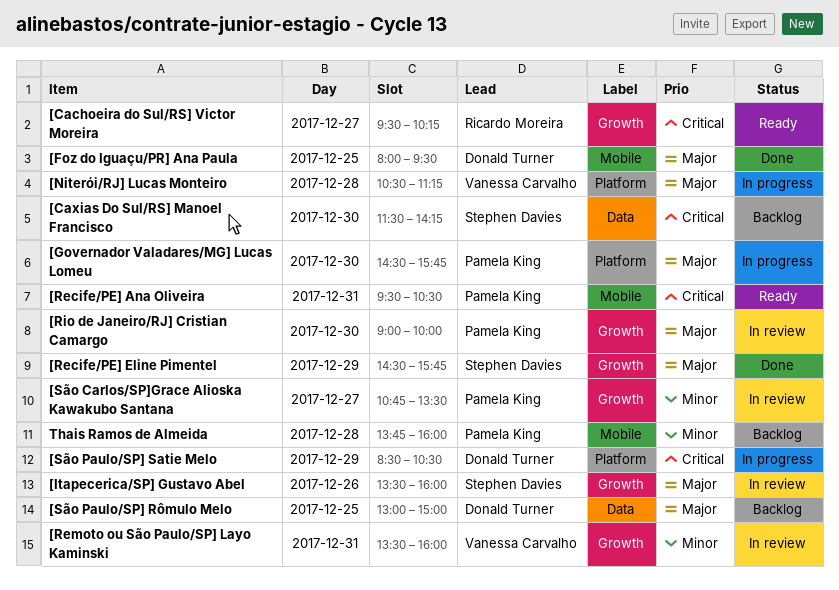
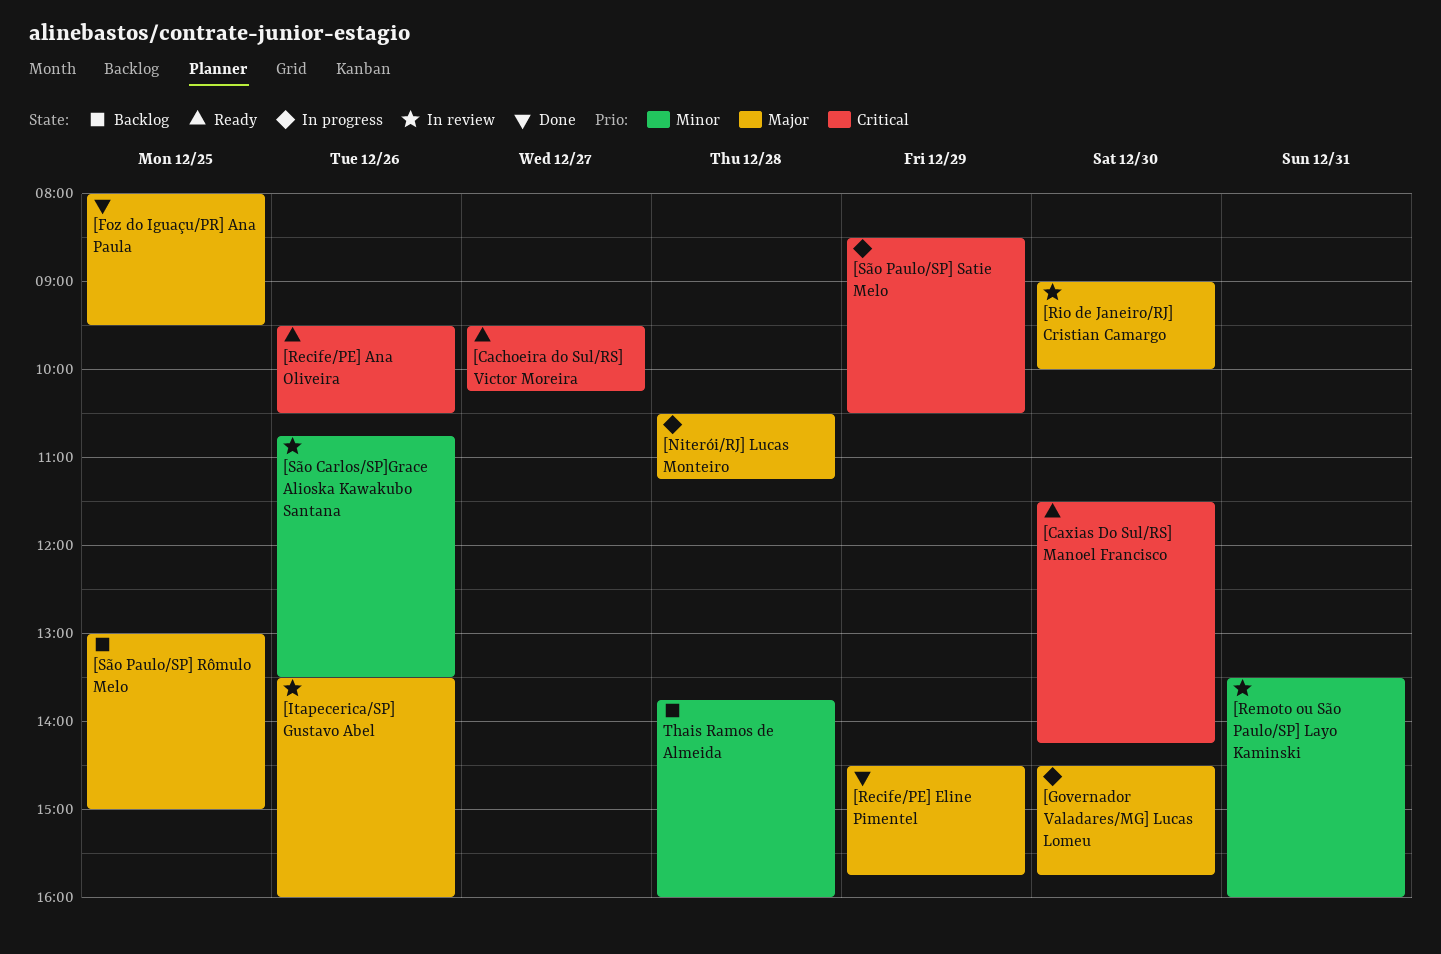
[Caxias Do Sul/RS] Manoel Francisco, status: Backlog -> Ready
[Recife/PE] Ana Oliveira, day: Dec 31 -> Dec 26
[São Carlos/SP]Grace Alioska Kawakubo Santana, day: Dec 27 -> Dec 26

